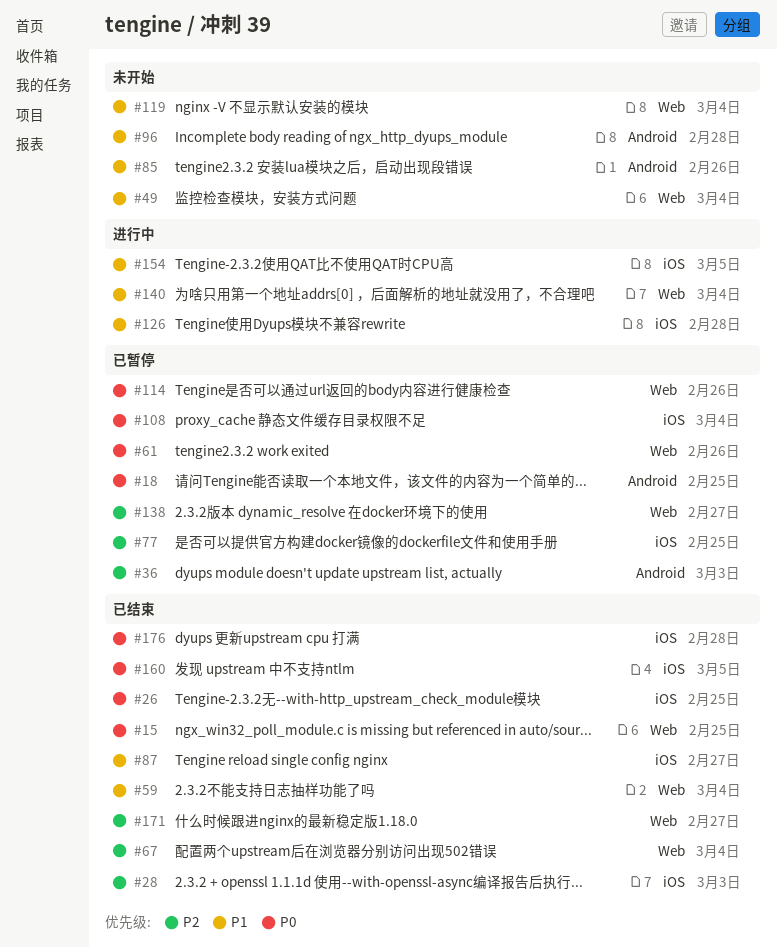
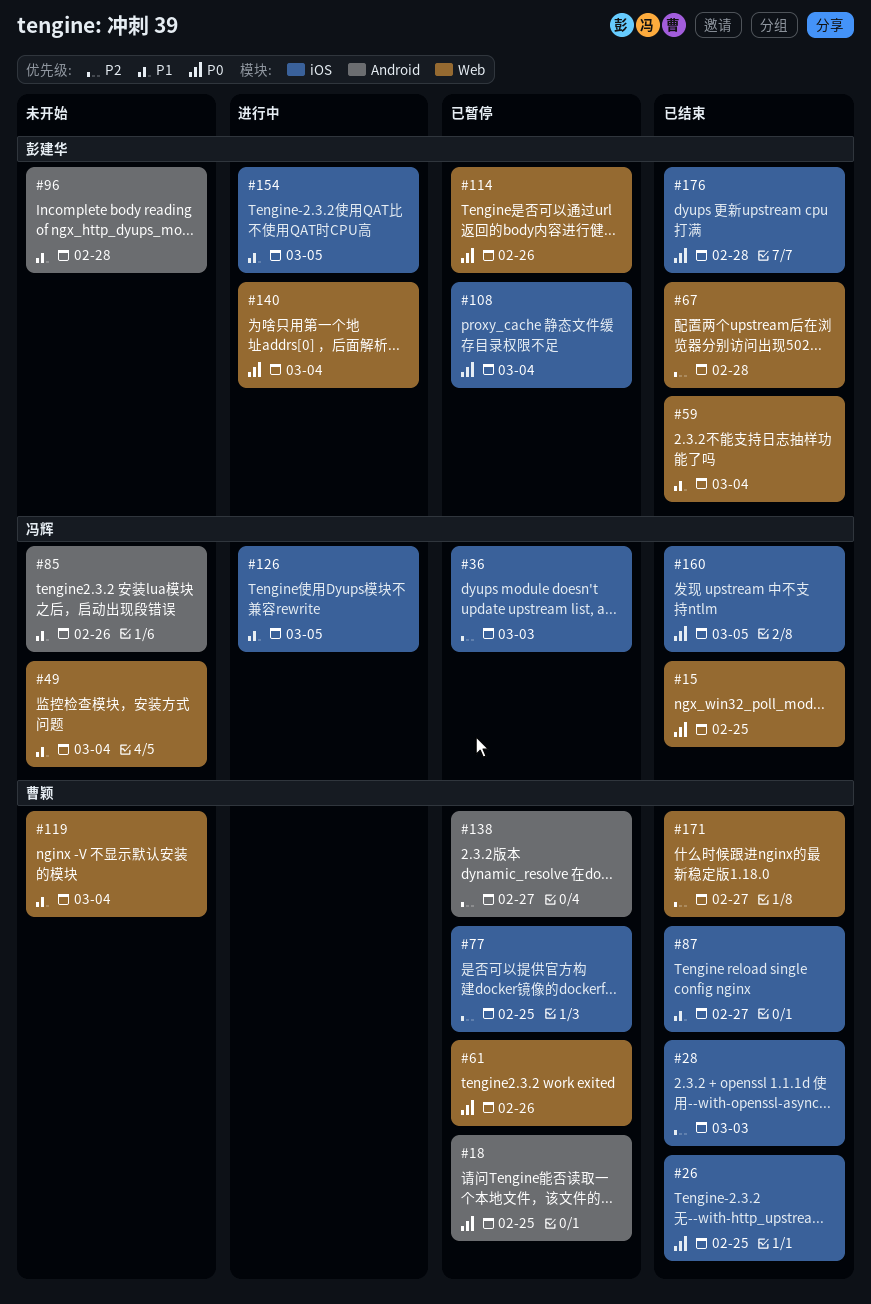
#36, label: Android -> iOS
#67, due: Mar 4 -> Feb 28
#126, due: Feb 28 -> Mar 5
#138, label: Web -> Android
#140, priority: P1 -> P0

